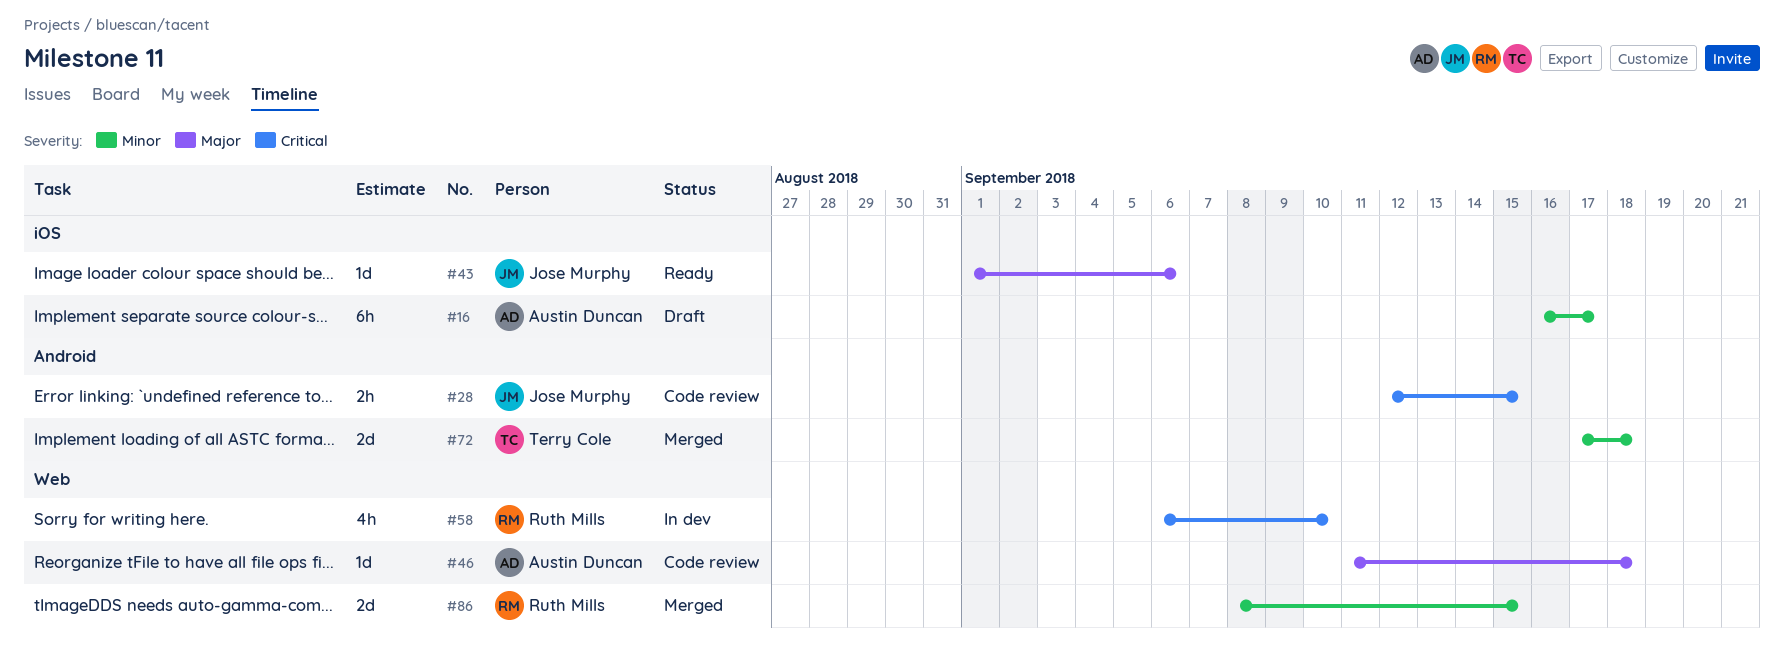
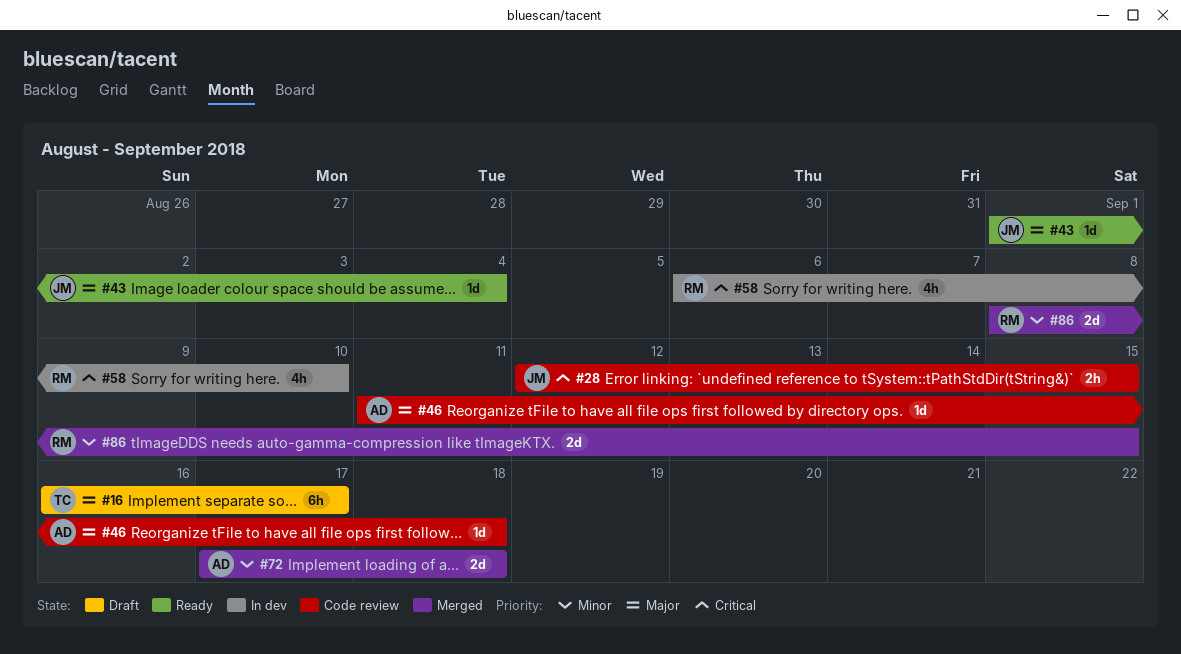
#16, owner: Austin Duncan -> Terry Cole
#16, priority: Minor -> Major
#43, due: Sep 6 -> Sep 4
#72, owner: Terry Cole -> Austin Duncan

